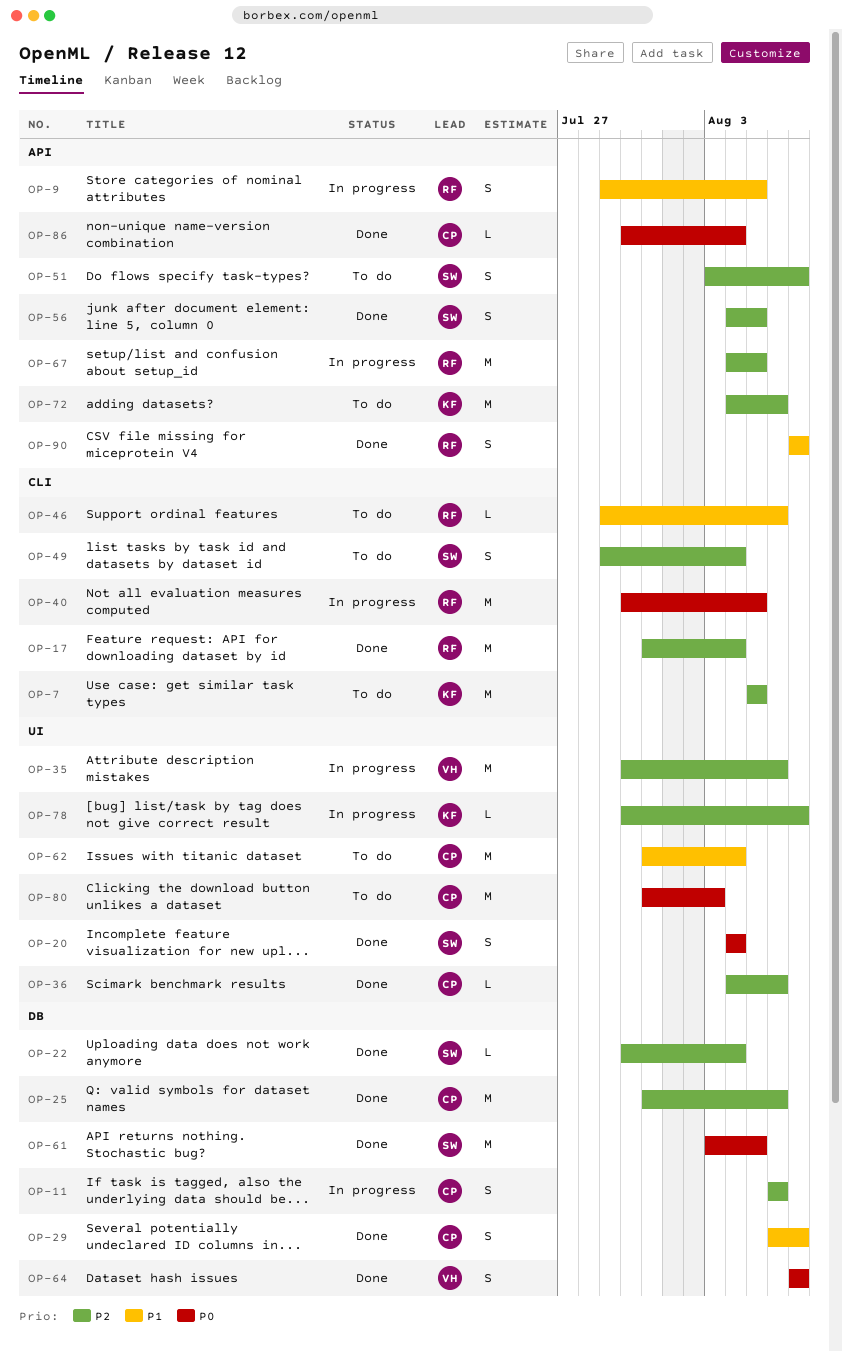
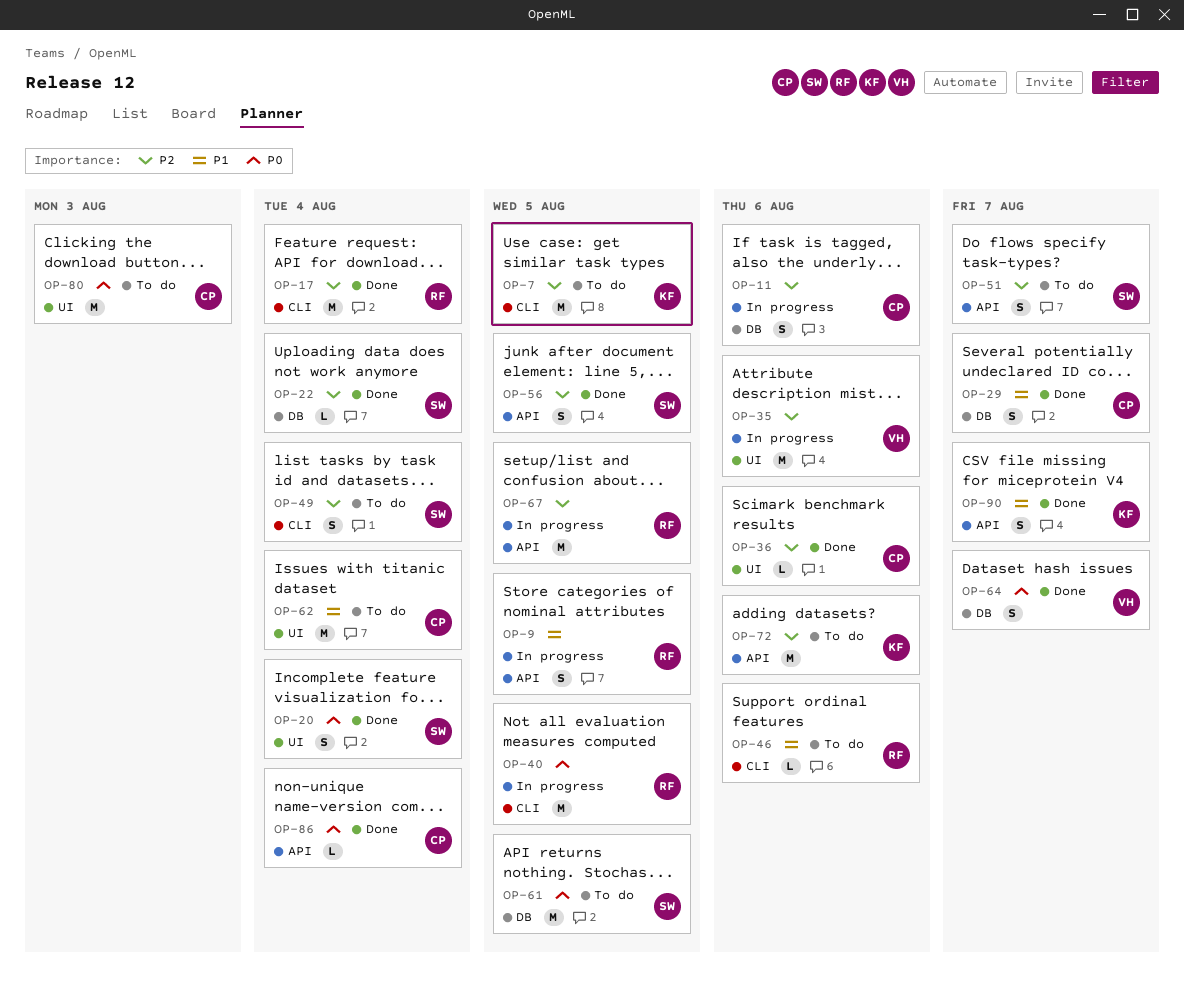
OP-25: present -> none
OP-61, status: Done -> To do
OP-78: present -> none
OP-90, owner: RF -> KF

